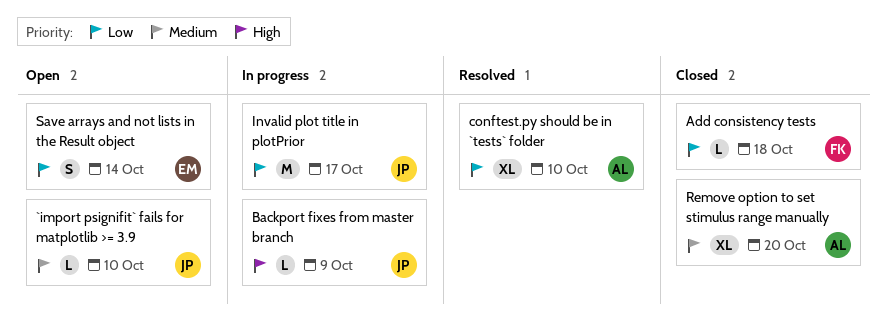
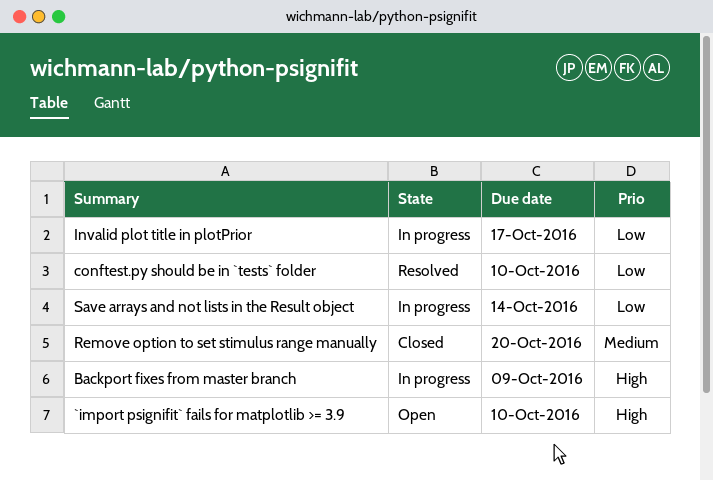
`import psignifit` fails for matplotlib >= 3.9, priority: Medium -> High
Add consistency tests: present -> none
Save arrays and not lists in the Result object, status: Open -> In progress

